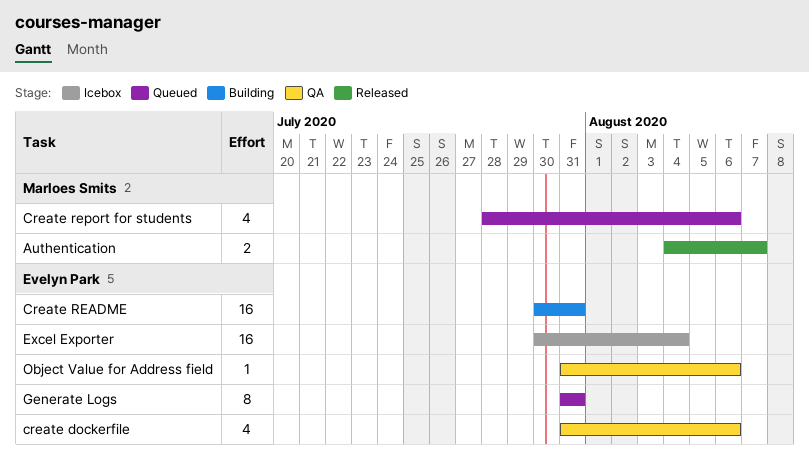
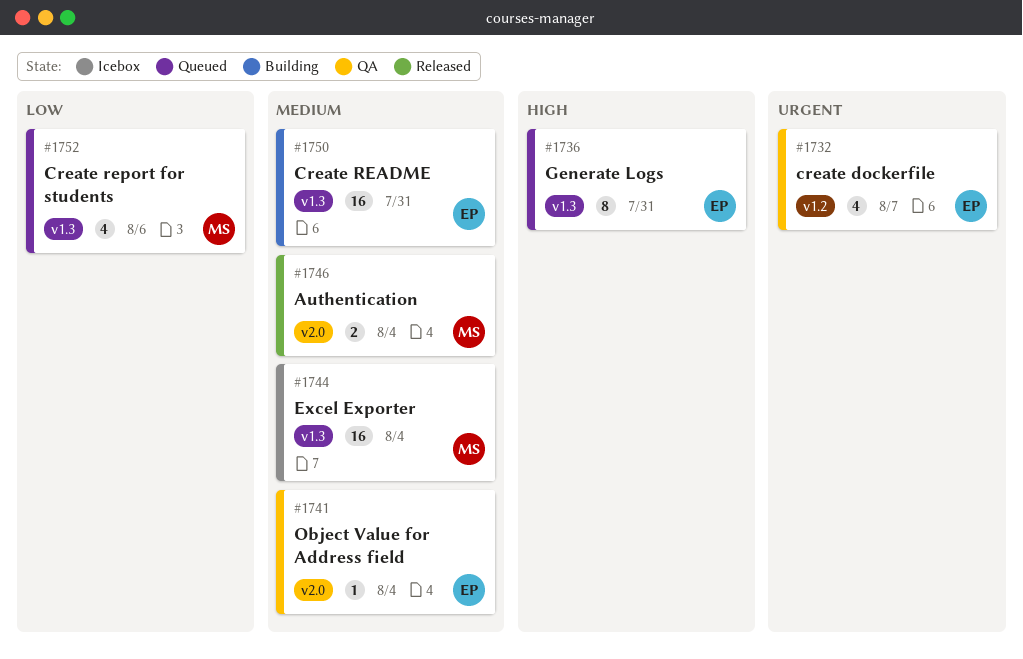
Authentication, due: Aug 7 -> Aug 4
create dockerfile, due: Aug 6 -> Aug 7
Excel Exporter, owner: Evelyn Park -> Marloes Smits
Object Value for Address field, due: Aug 6 -> Aug 4

